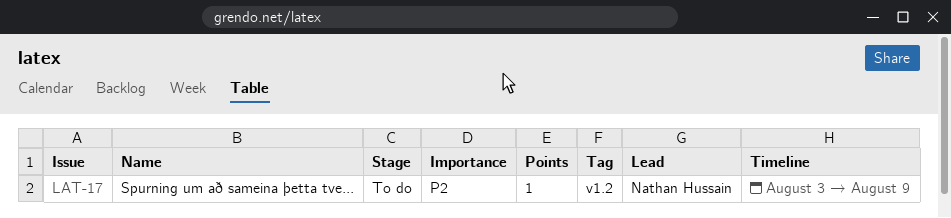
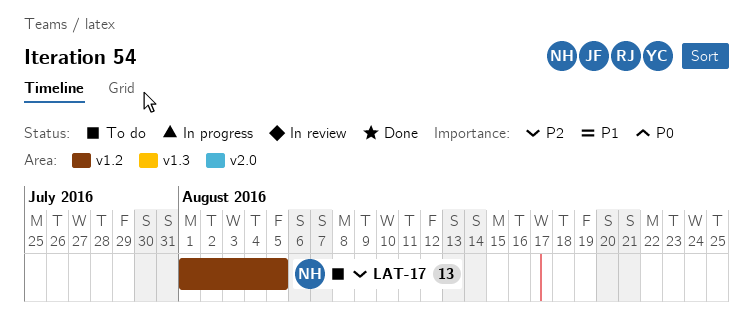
LAT-17, estimate: 1 -> 13
LAT-17, start: Aug 3 -> Aug 1
LAT-17, due: Aug 9 -> Aug 5

